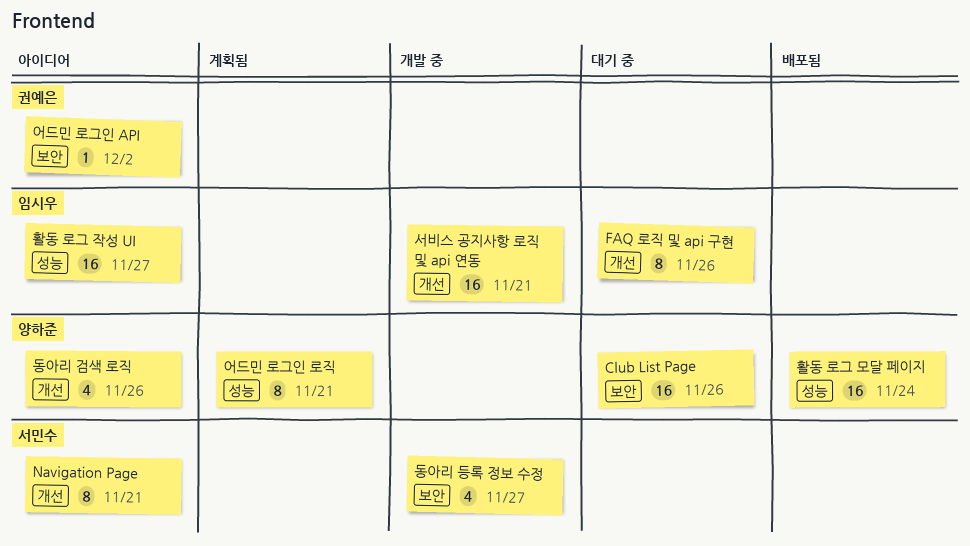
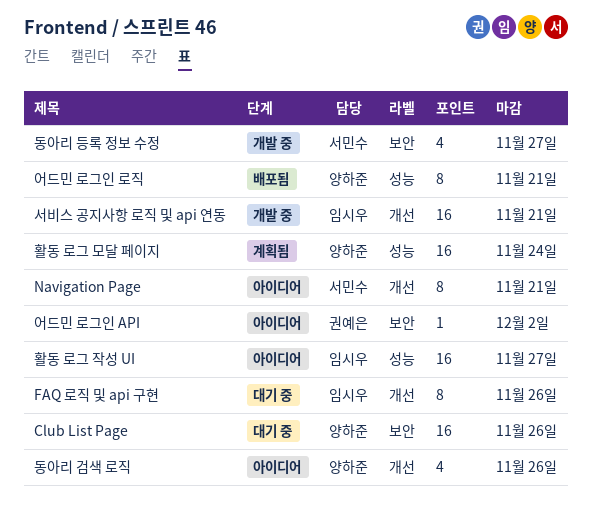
어드민 로그인 로직, status: 계획됨 -> 배포됨
활동 로그 모달 페이지, status: 배포됨 -> 계획됨

